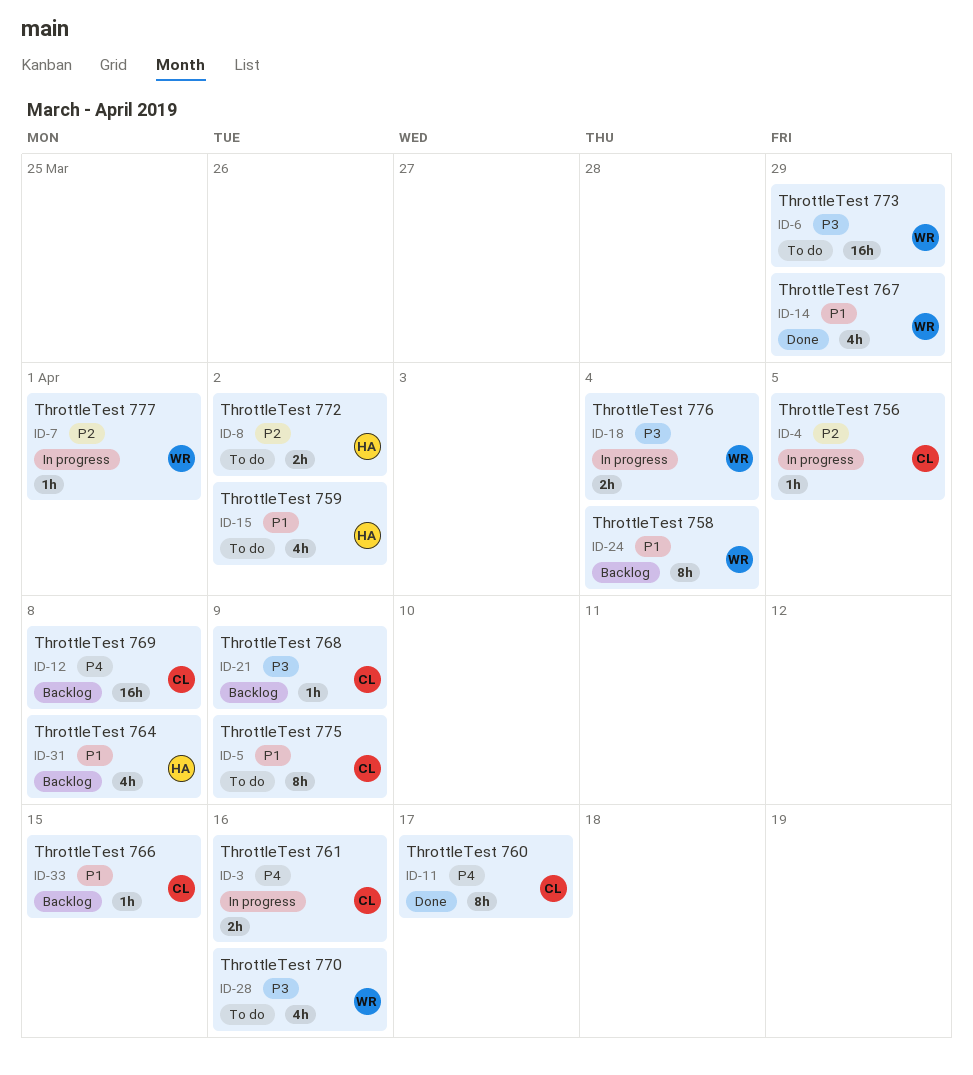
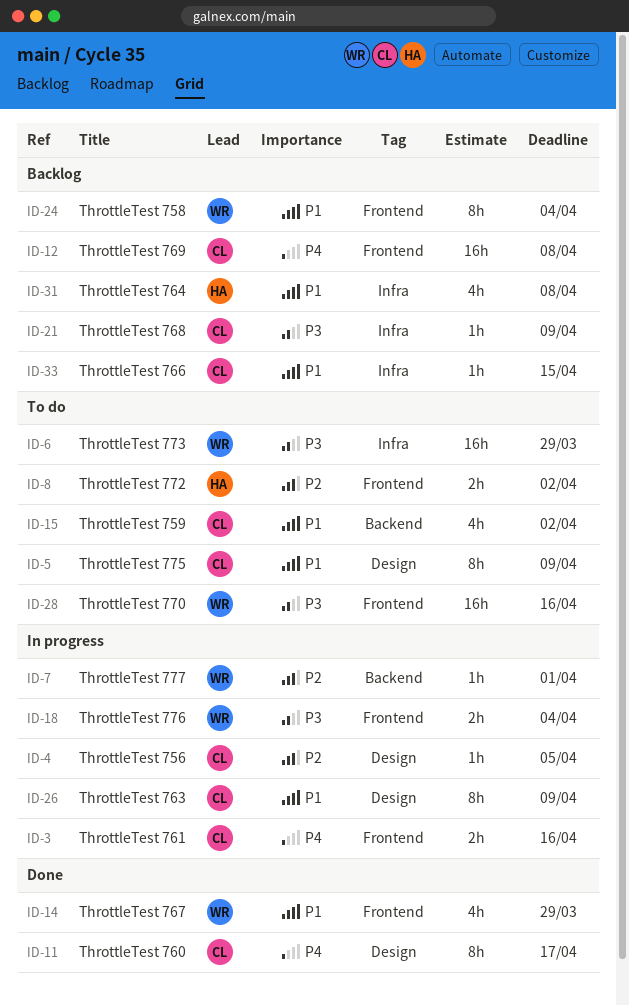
ID-15, owner: HA -> CL
ID-26: none -> present
ID-28, estimate: 4h -> 16h

